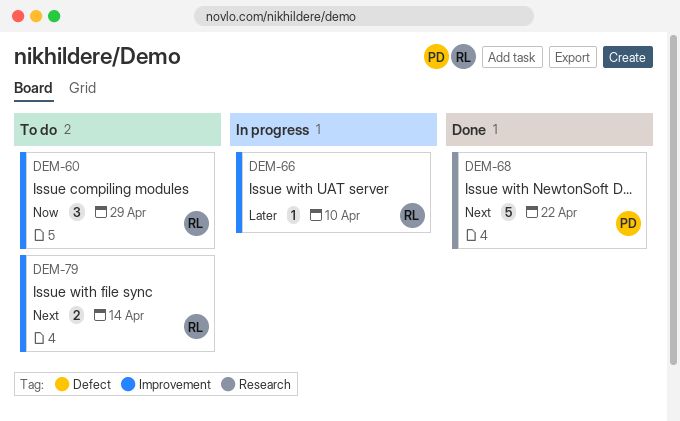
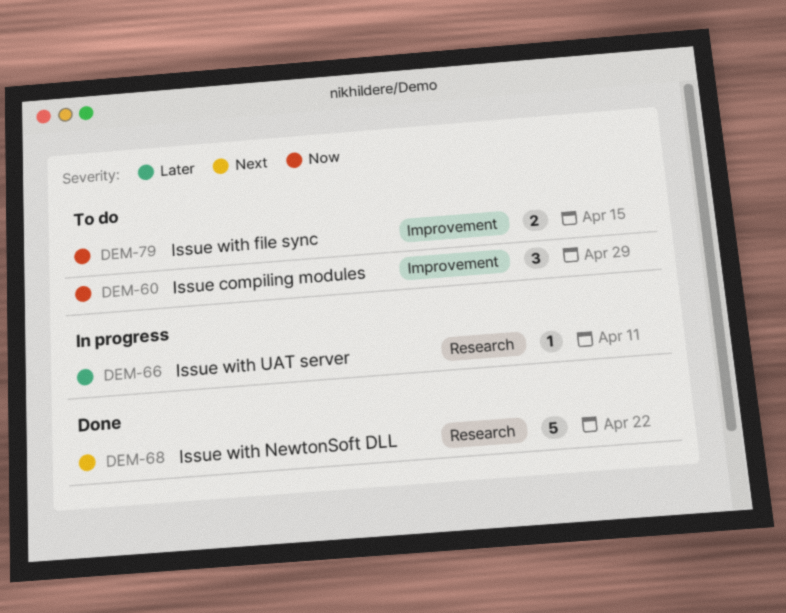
DEM-66, label: Improvement -> Research
DEM-66, due: Apr 10 -> Apr 11
DEM-79, priority: Next -> Now
DEM-79, due: Apr 14 -> Apr 15

